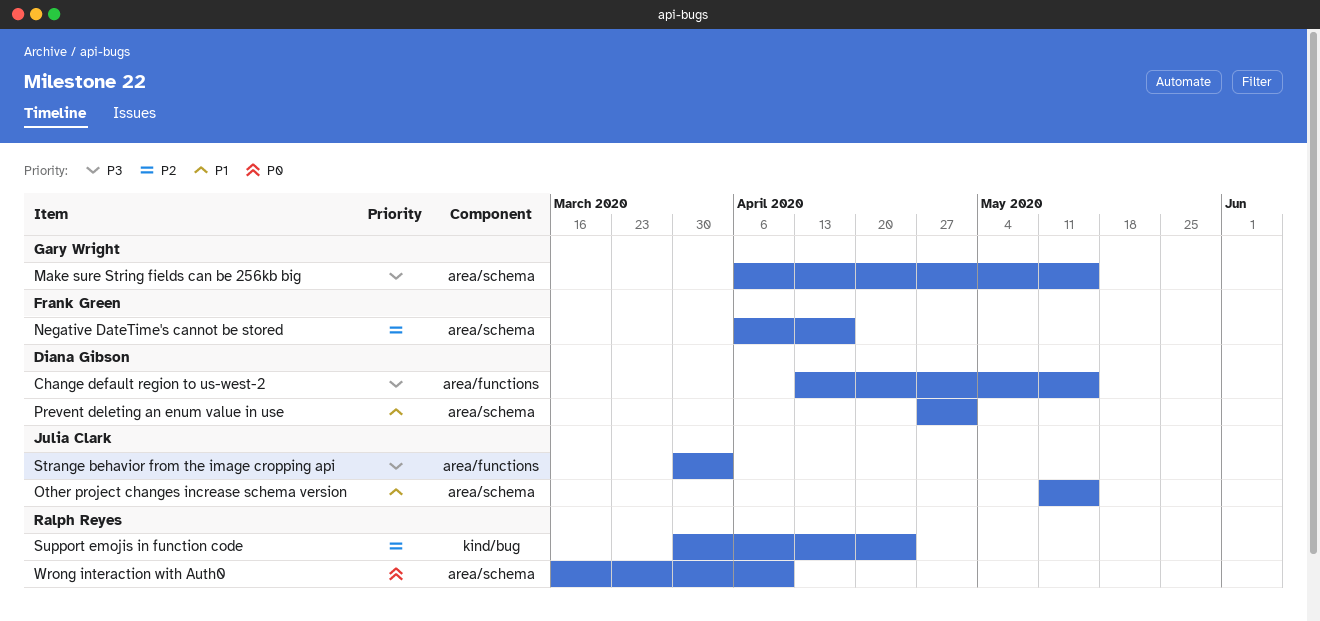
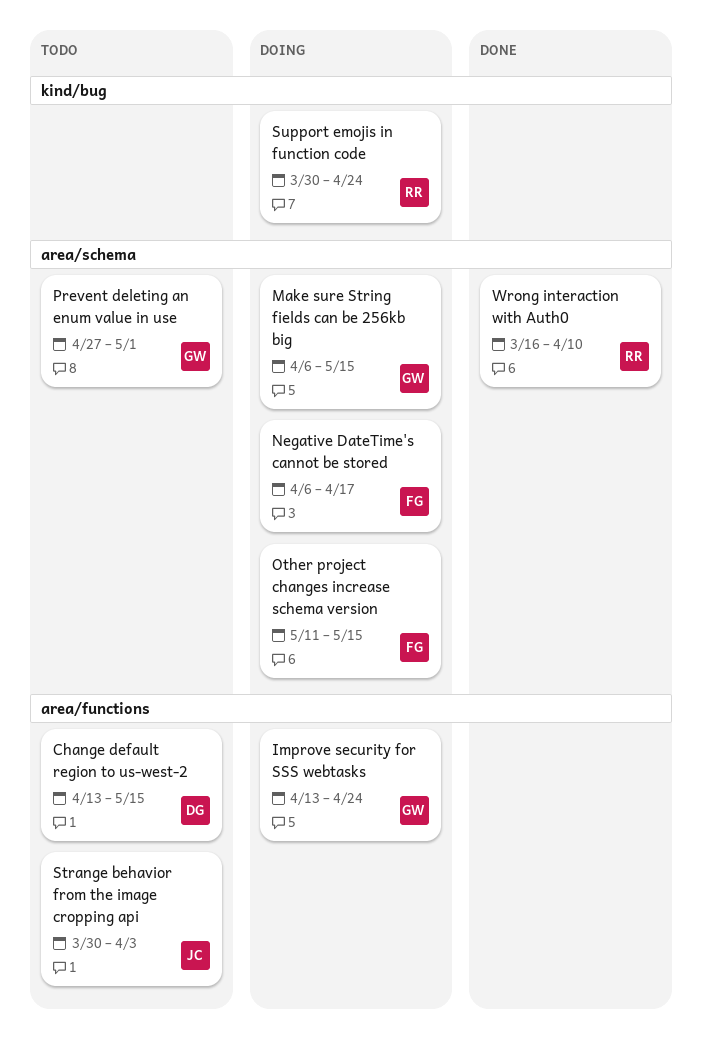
Improve security for SSS webtasks: none -> present
Other project changes increase schema version, owner: Julia Clark -> Frank Green
Prevent deleting an enum value in use, owner: Diana Gibson -> Gary Wright

